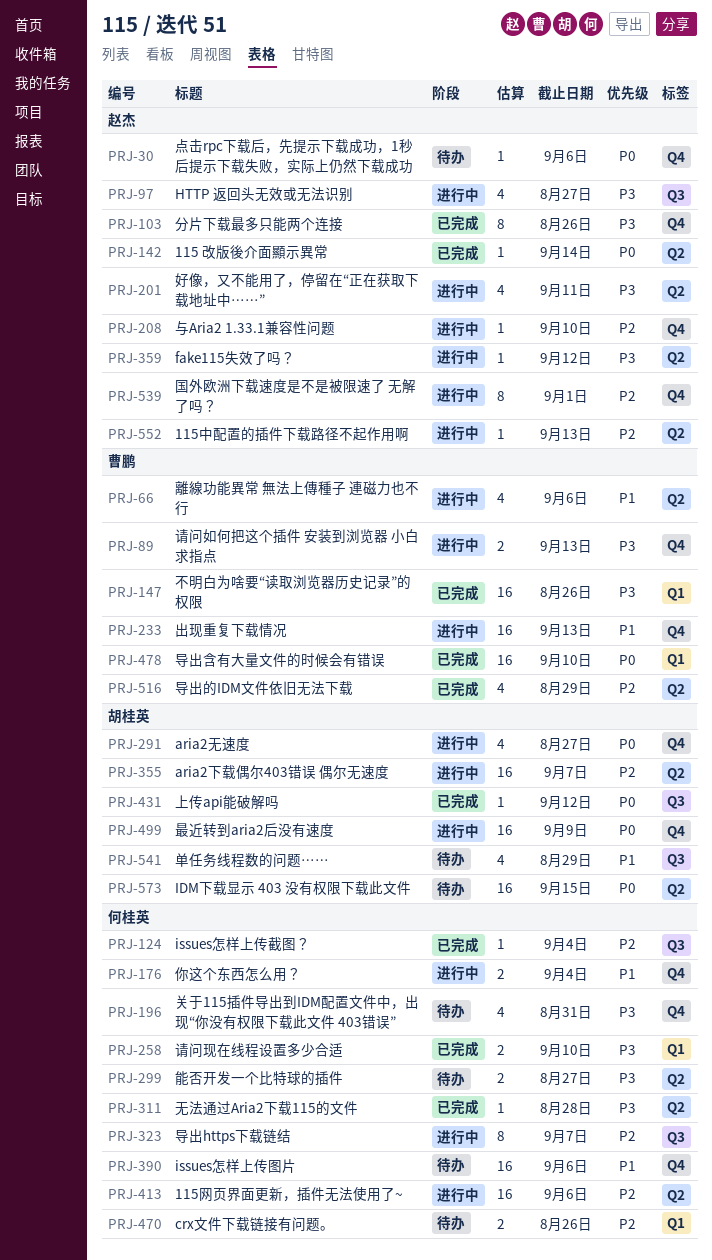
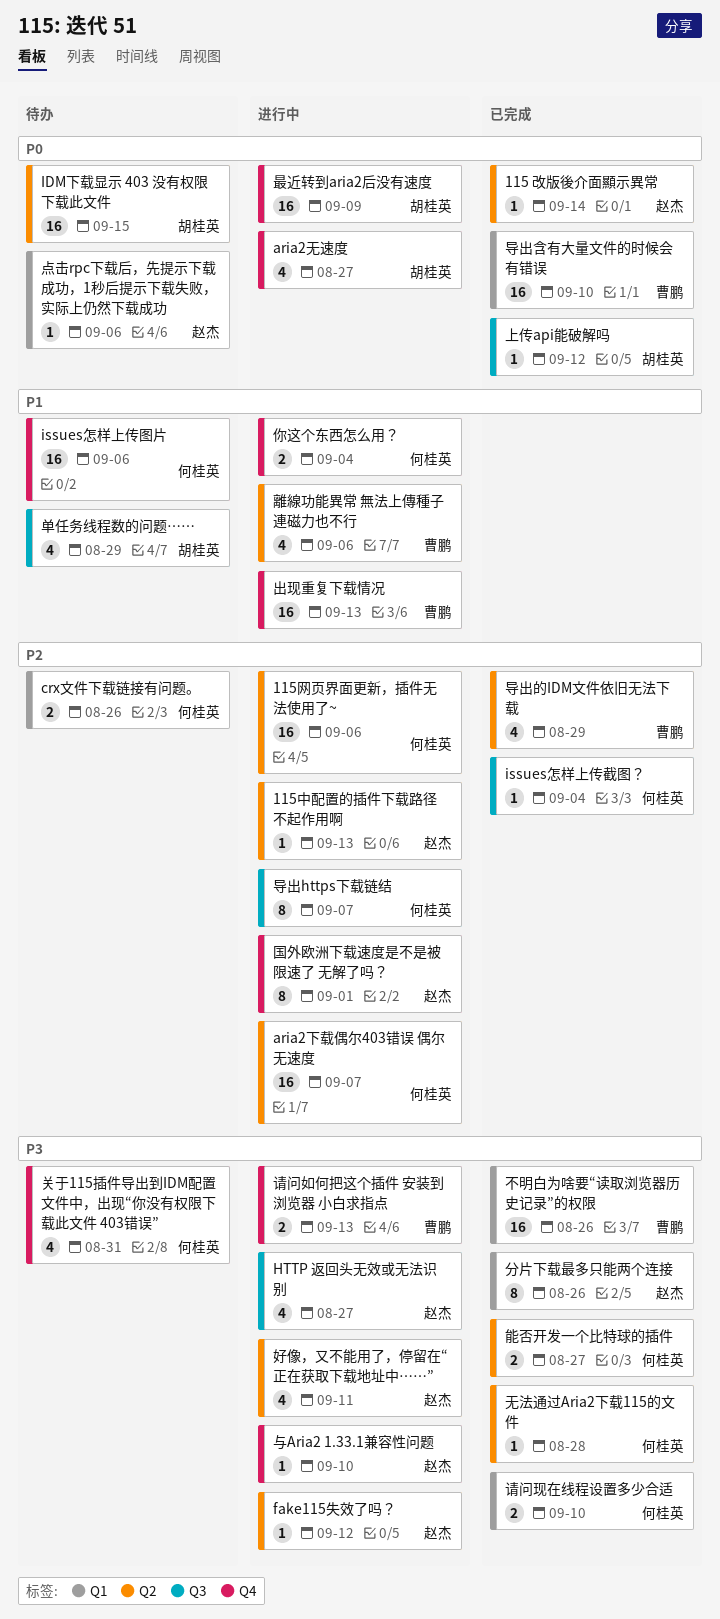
aria2下载偶尔403错误 偶尔无速度, owner: 胡桂英 -> 何桂英
与Aria2 1.33.1兼容性问题, priority: P2 -> P3
分片下载最多只能两个连接, label: Q4 -> Q1
点击rpc下载后，先提示下载成功，1秒后提示下载失败，实际上仍然下载成功, label: Q4 -> Q1
能否开发一个比特球的插件, status: 待办 -> 已完成

